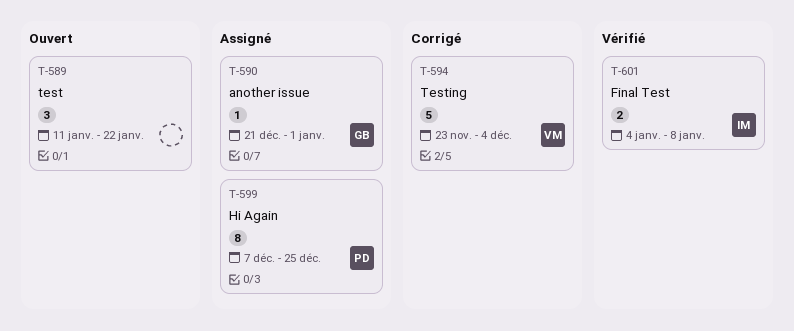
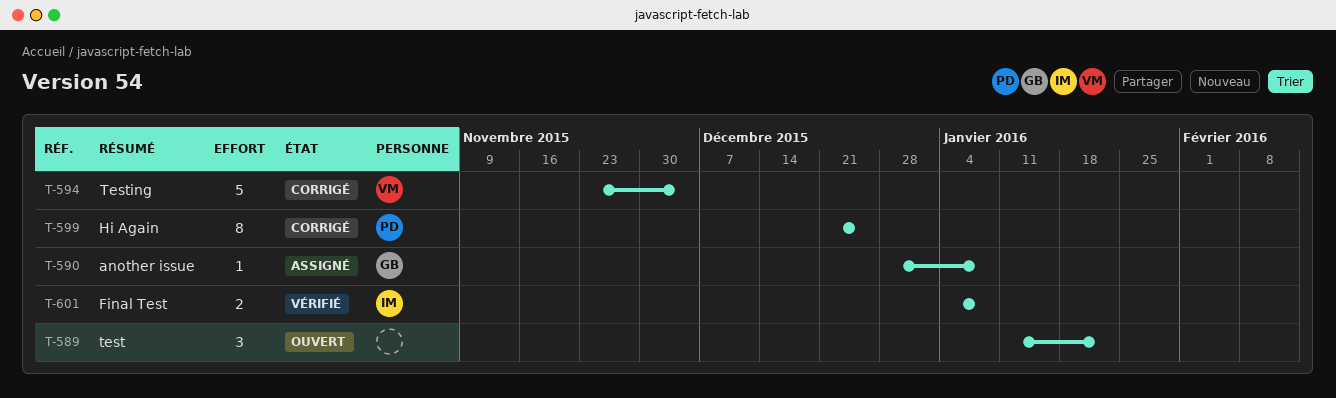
T-590, start: Dec 21 -> Dec 28
T-590, due: Jan 1 -> Jan 8
T-599, status: Assigné -> Corrigé
T-599, start: Dec 7 -> Dec 21

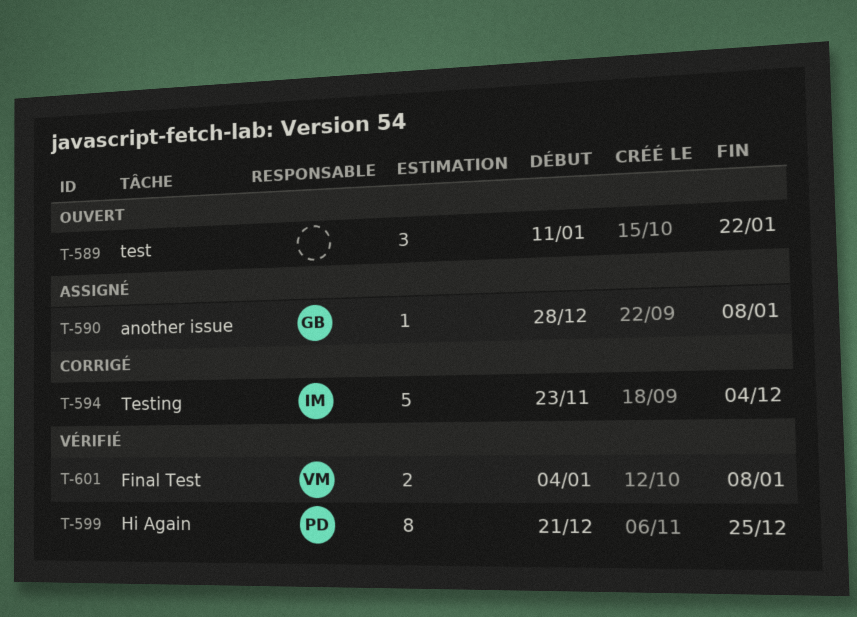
T-594, owner: VM -> IM
T-599, status: Corrigé -> Vérifié
T-601, owner: IM -> VM

